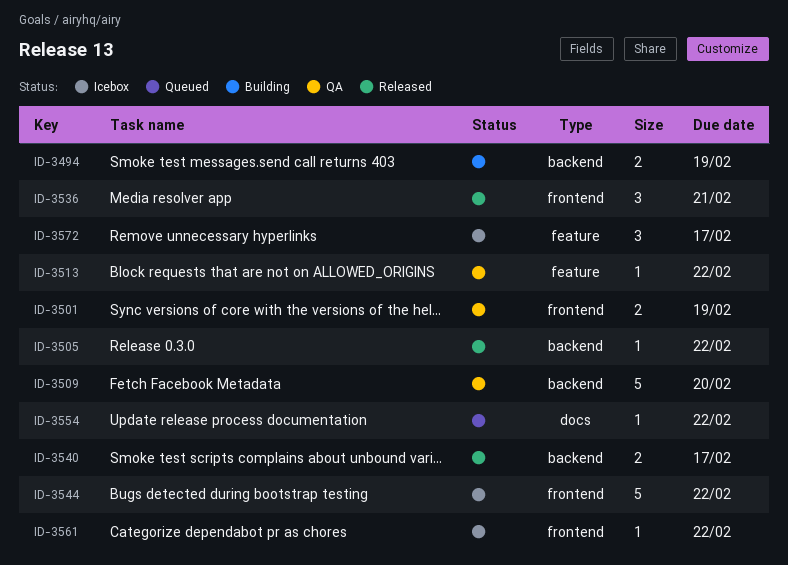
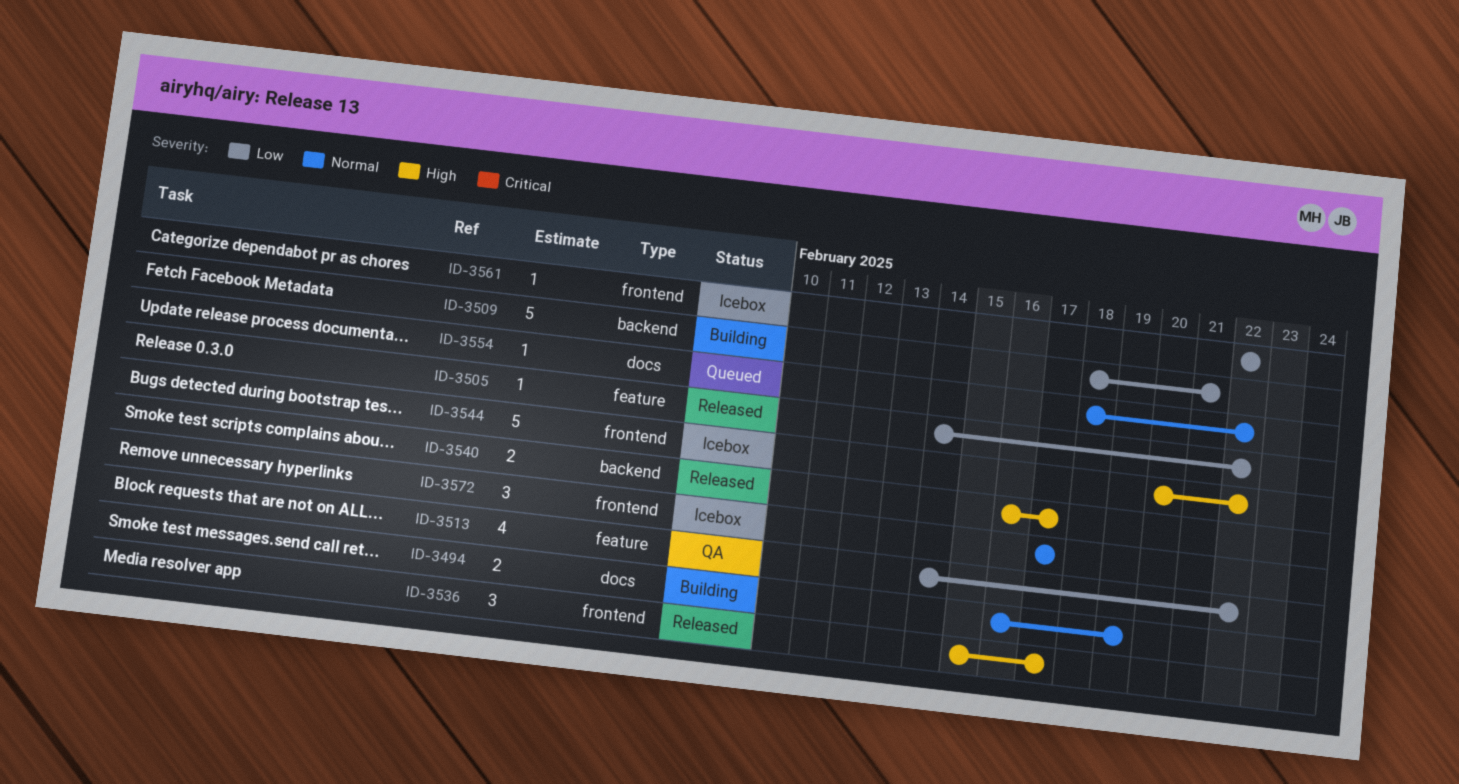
ID-3494, label: backend -> docs
ID-3501: present -> none
ID-3505, label: backend -> feature
ID-3509, status: QA -> Building
ID-3509, due: Feb 20 -> Feb 21
ID-3513, estimate: 1 -> 4
ID-3536, due: Feb 21 -> Feb 17
ID-3572, label: feature -> frontend

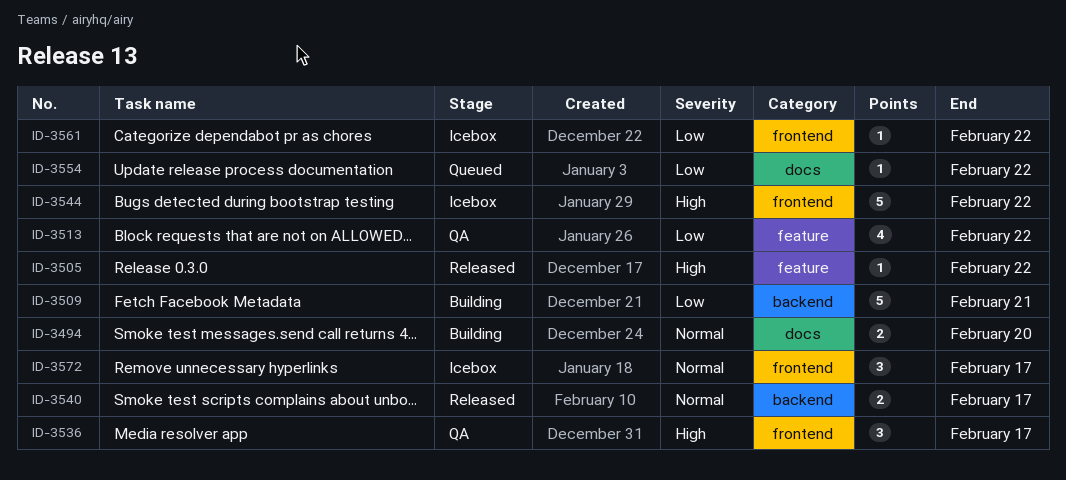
ID-3494, due: Feb 19 -> Feb 20
ID-3505, priority: Low -> High
ID-3536, status: Released -> QA
ID-3540, priority: High -> Normal
ID-3554, priority: Normal -> Low

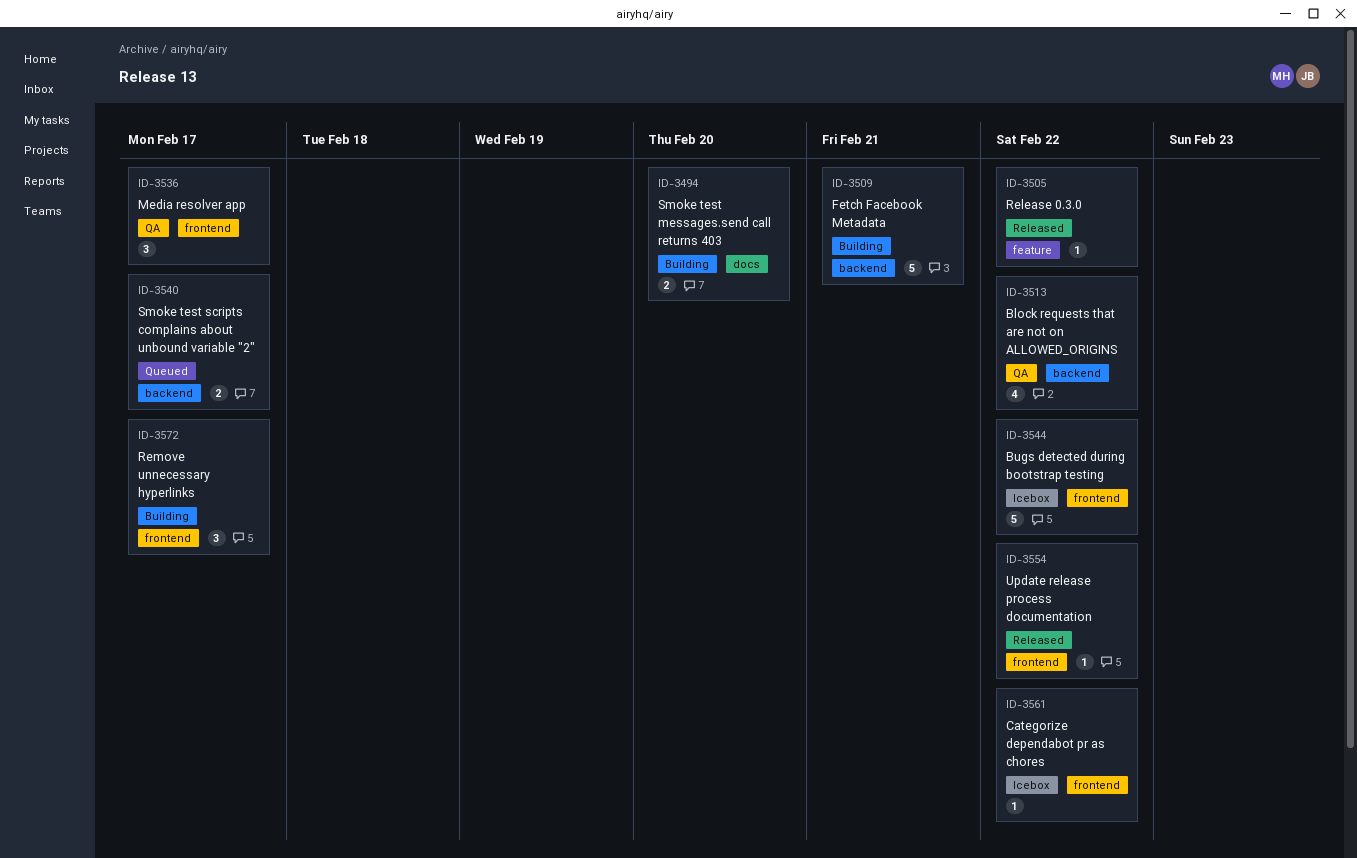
ID-3513, label: feature -> backend
ID-3540, status: Released -> Queued
ID-3554, status: Queued -> Released
ID-3554, label: docs -> frontend
ID-3572, status: Icebox -> Building

